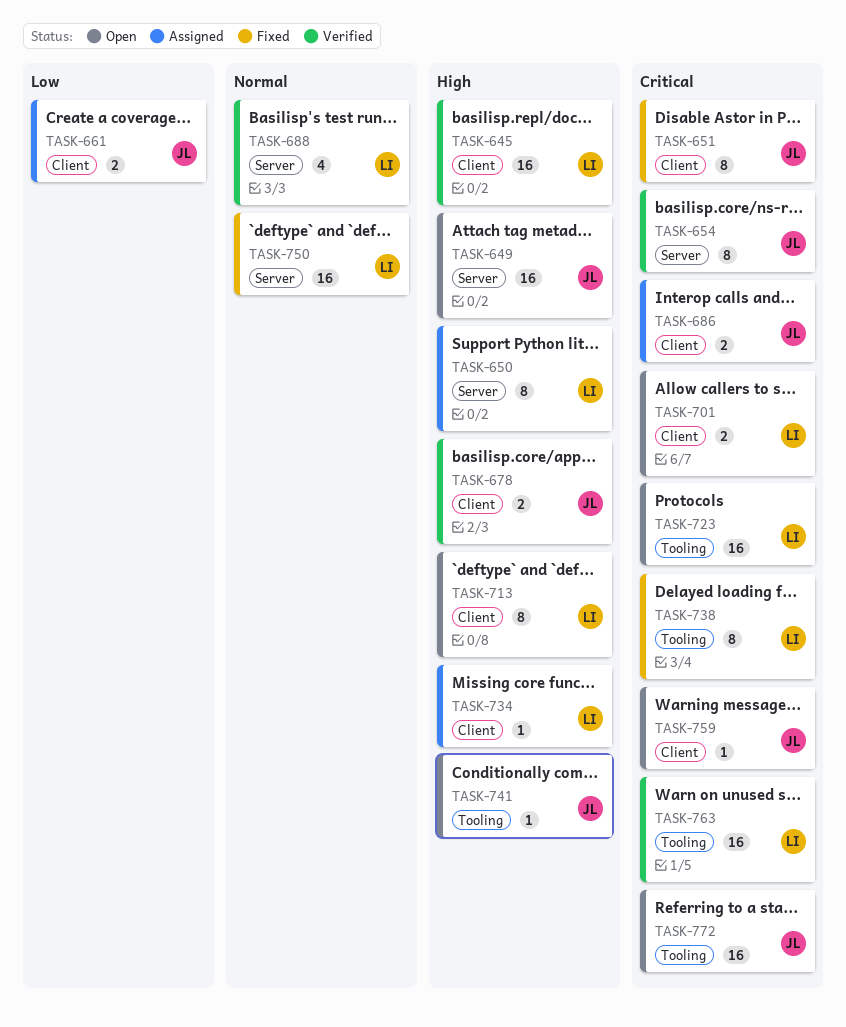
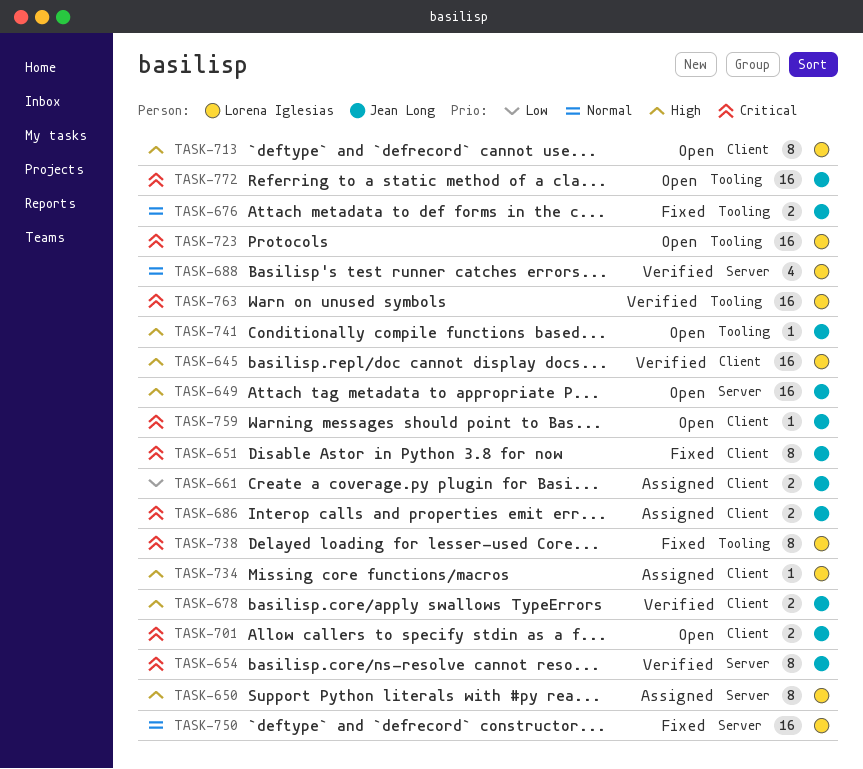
TASK-676: none -> present
TASK-701, owner: Lorena Iglesias -> Jean Long

